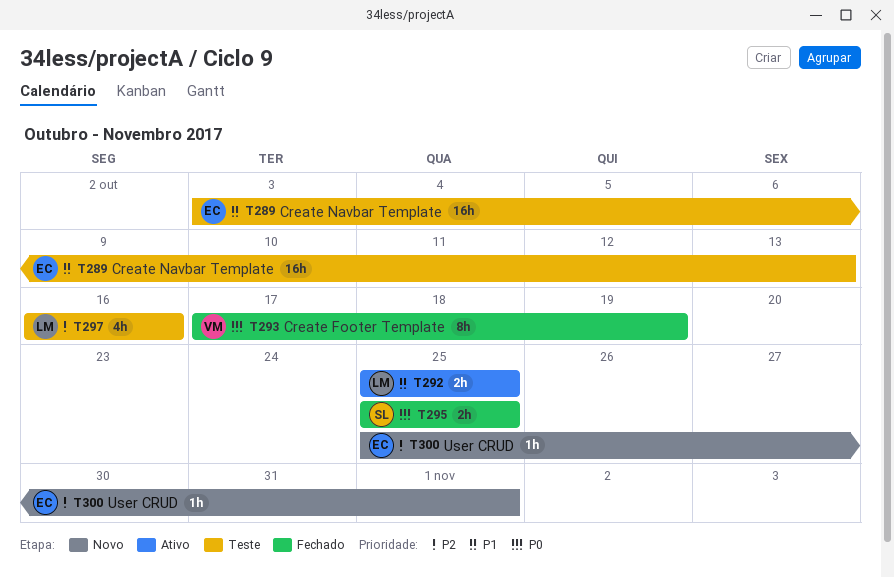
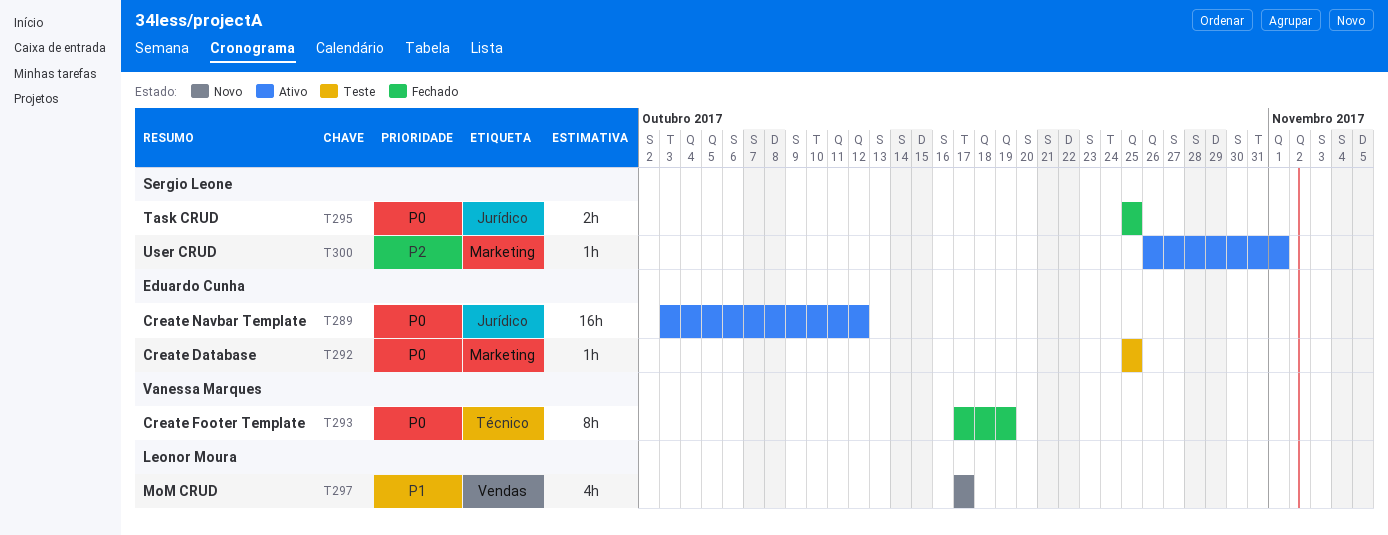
T289, status: Teste -> Ativo
T289, priority: P1 -> P0
T289, due: Oct 13 -> Oct 12
T292, status: Ativo -> Teste
T292, owner: Leonor Moura -> Eduardo Cunha
T292, priority: P1 -> P0
T292, estimate: 2h -> 1h
T297, status: Teste -> Novo
T297, priority: P2 -> P1
T297, start: Oct 16 -> Oct 17
T297, due: Oct 16 -> Oct 17
T300, status: Novo -> Ativo
T300, owner: Eduardo Cunha -> Sergio Leone
T300, start: Oct 25 -> Oct 26

